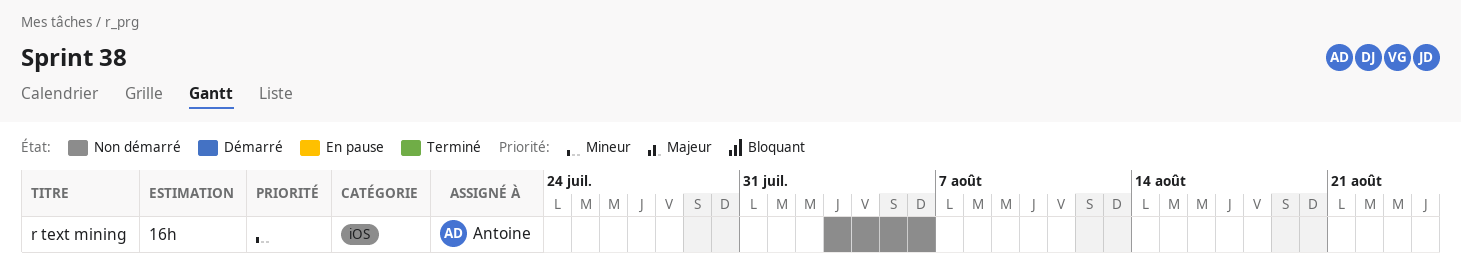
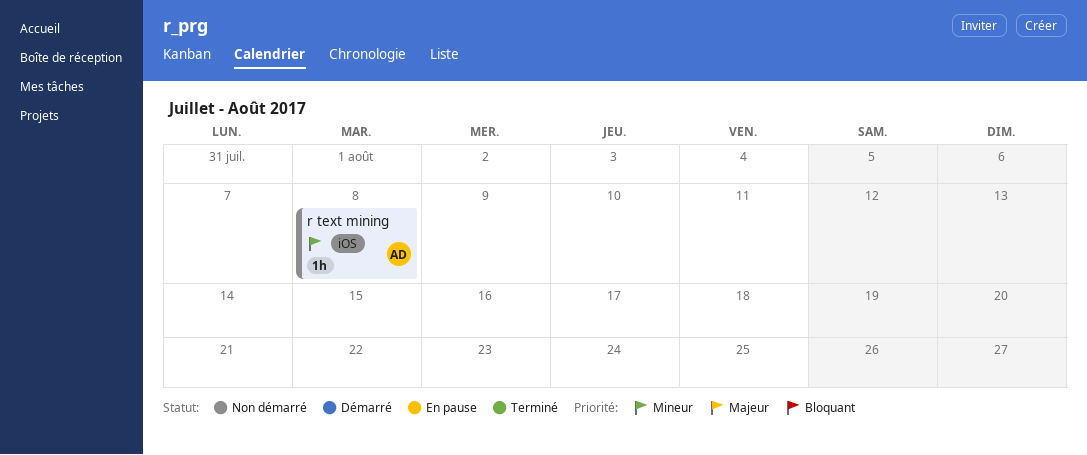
r text mining, estimate: 16h -> 1h
r text mining, due: Aug 6 -> Aug 8

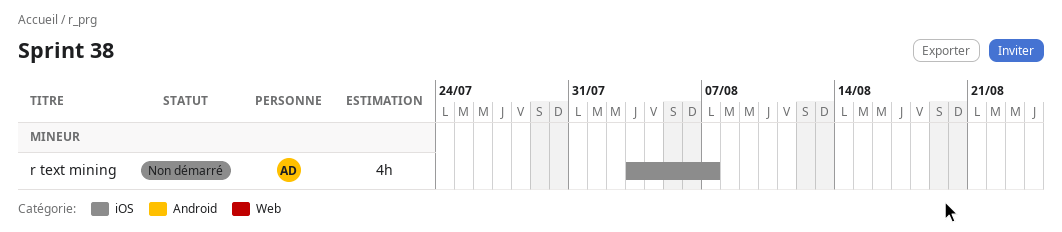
r text mining, estimate: 1h -> 4h
r text mining, due: Aug 8 -> Aug 7

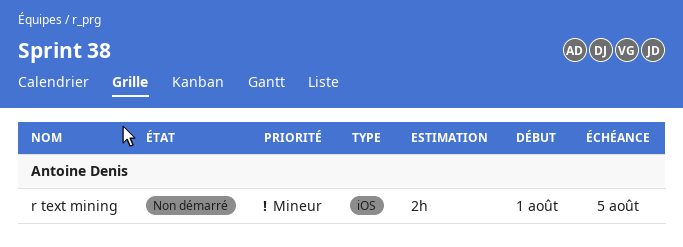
r text mining, estimate: 4h -> 2h
r text mining, start: Aug 3 -> Aug 1
r text mining, due: Aug 7 -> Aug 5

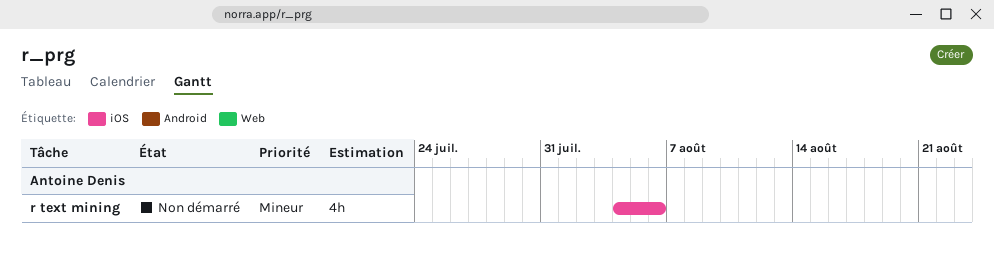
r text mining, estimate: 2h -> 4h
r text mining, start: Aug 1 -> Aug 4
r text mining, due: Aug 5 -> Aug 6

